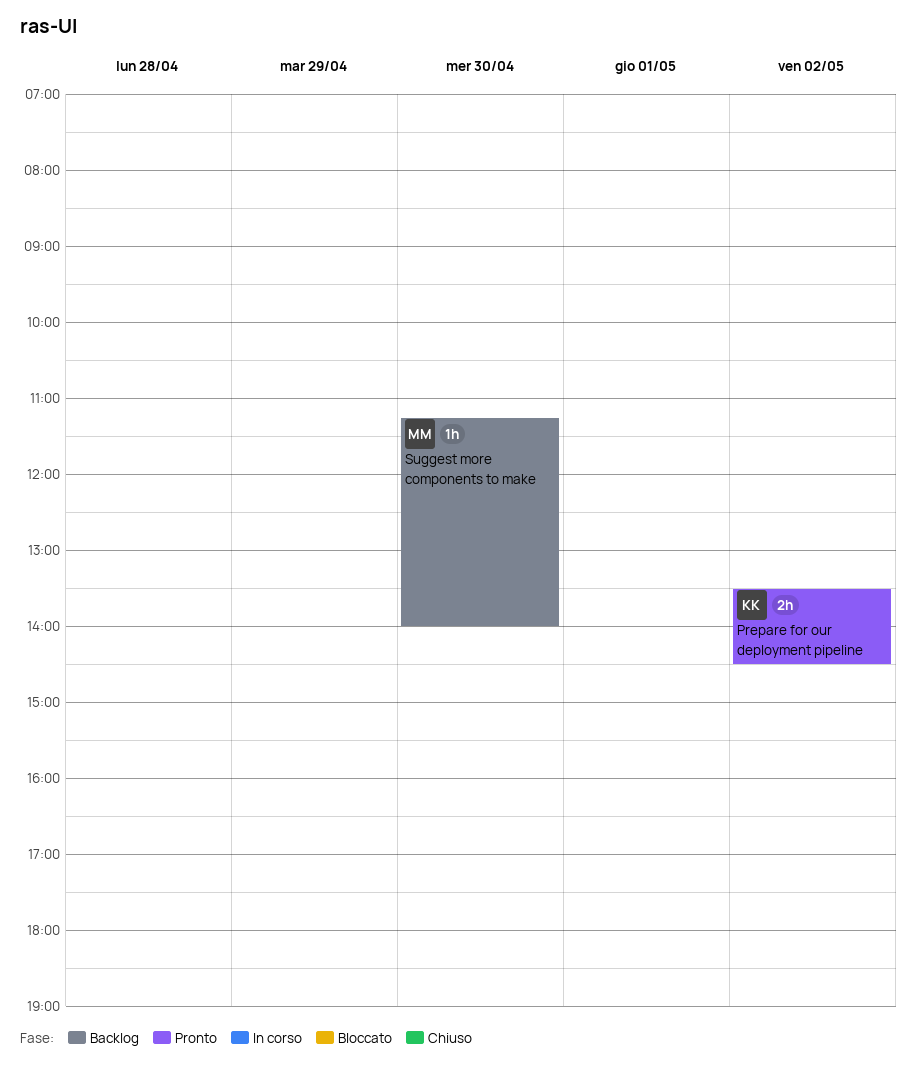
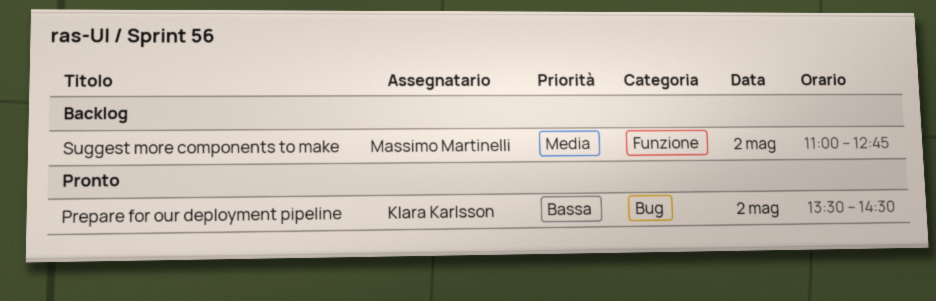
Suggest more components to make, day: Apr 30 -> May 2
Suggest more components to make, begins: 11:15 -> 11:00
Suggest more components to make, ends: 14:00 -> 12:45

